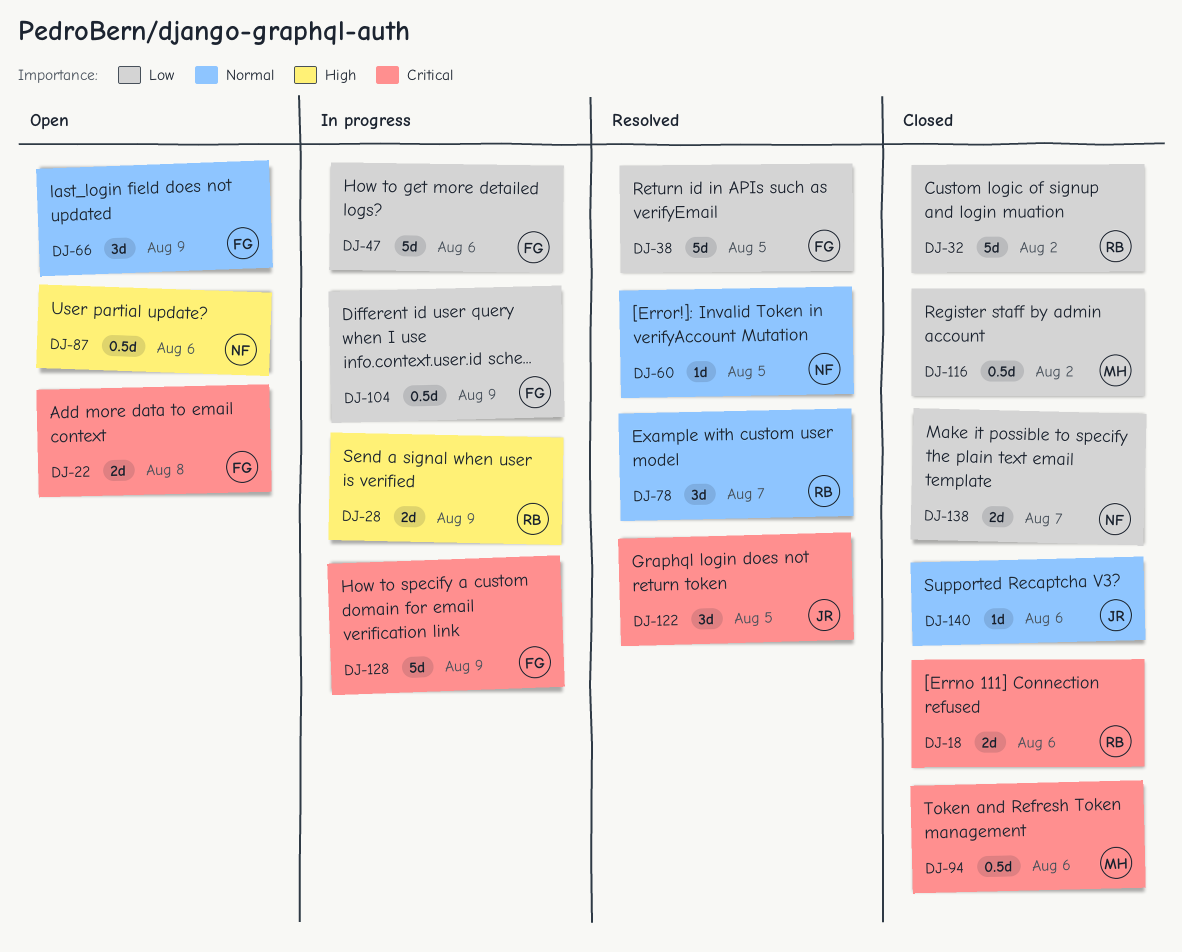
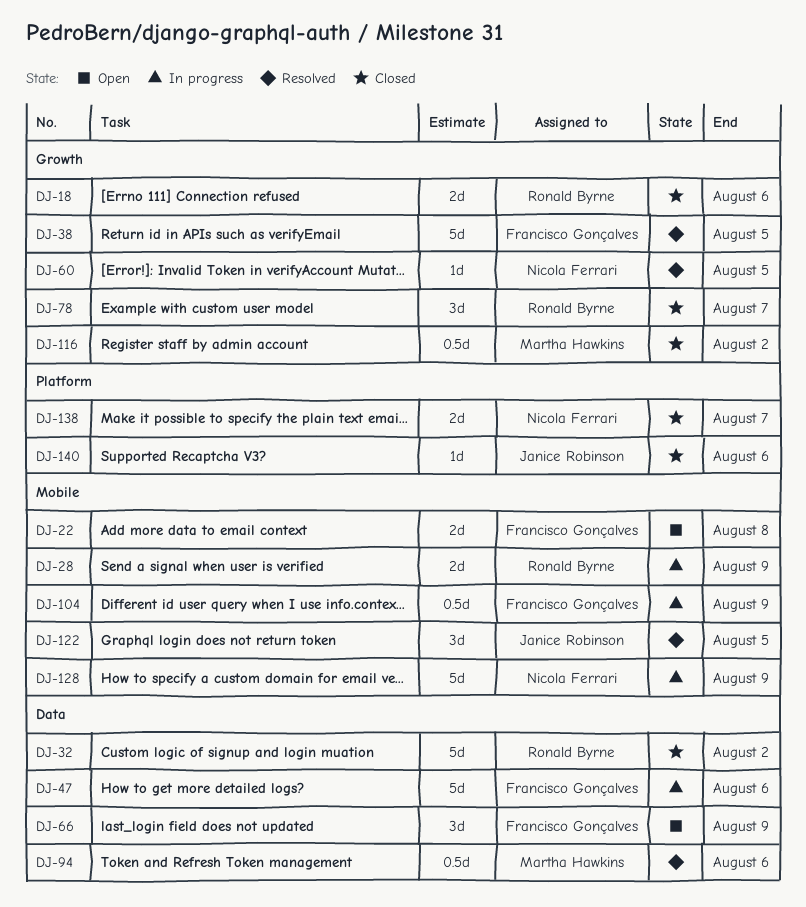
DJ-78, status: Resolved -> Closed
DJ-87: present -> none
DJ-94, status: Closed -> Resolved
DJ-128, owner: Francisco Gonçalves -> Nicola Ferrari

